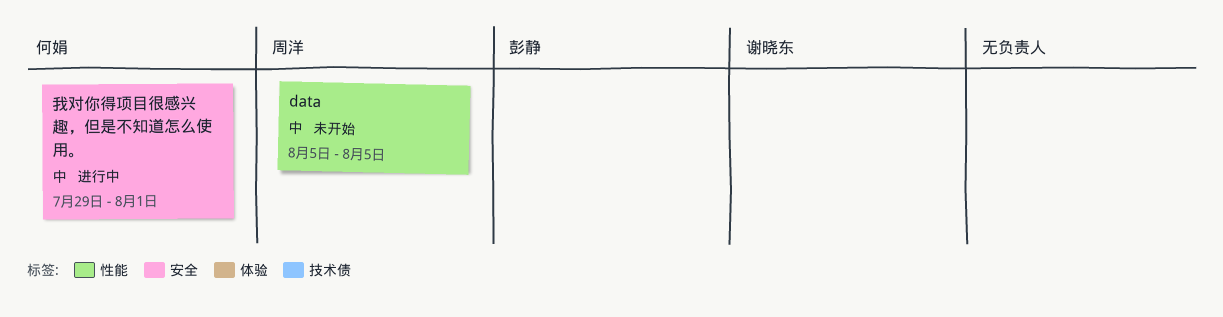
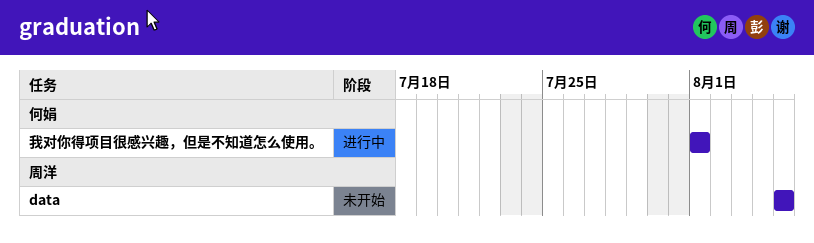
我对你得项目很感兴趣，但是不知道怎么使用。, start: Jul 29 -> Aug 1

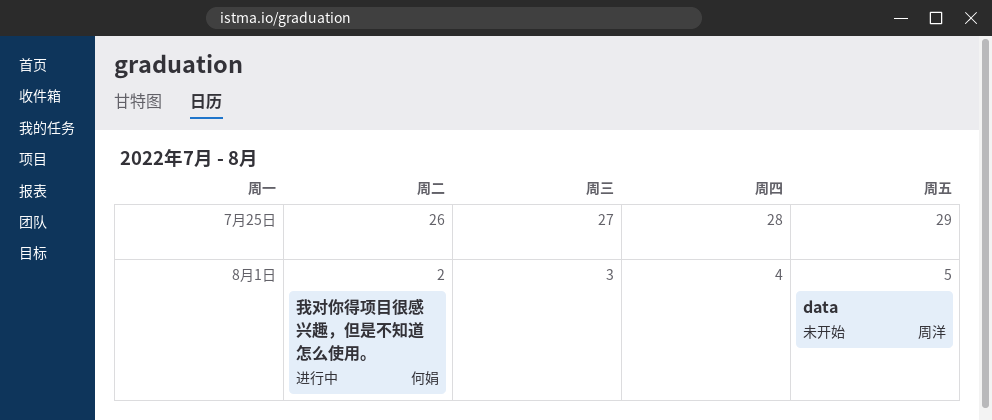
我对你得项目很感兴趣，但是不知道怎么使用。, due: Aug 1 -> Aug 2

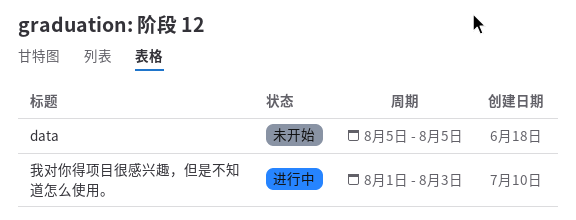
我对你得项目很感兴趣，但是不知道怎么使用。, due: Aug 2 -> Aug 3

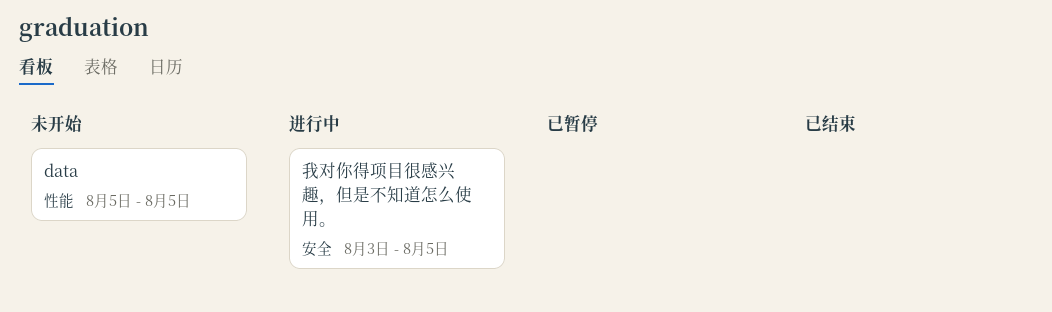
我对你得项目很感兴趣，但是不知道怎么使用。, start: Aug 1 -> Aug 3
我对你得项目很感兴趣，但是不知道怎么使用。, due: Aug 3 -> Aug 5

